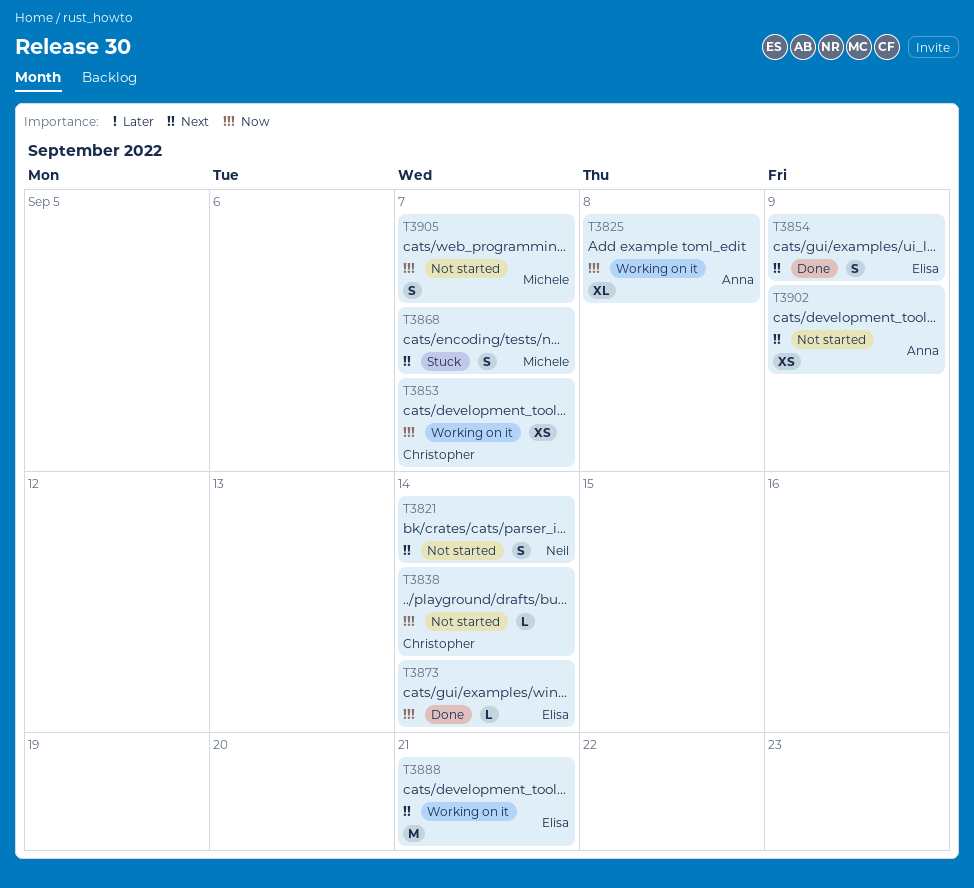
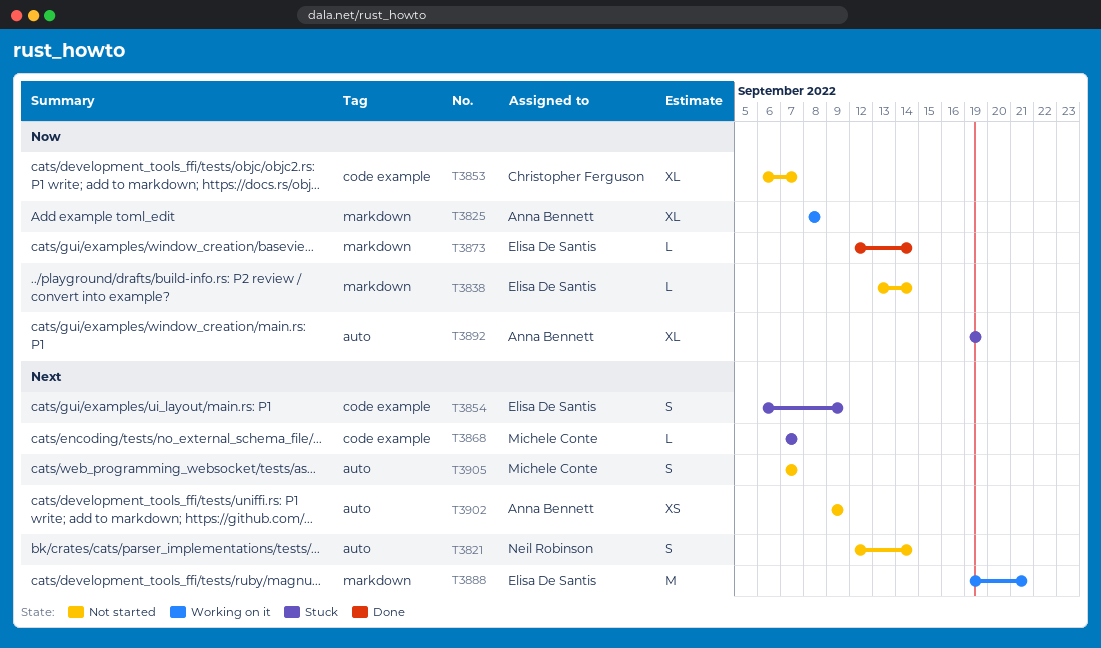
T3838, owner: Christopher Ferguson -> Elisa De Santis
T3853, status: Working on it -> Not started
T3853, estimate: XS -> XL
T3854, status: Done -> Stuck
T3868, estimate: S -> L
T3892: none -> present
T3905, priority: Now -> Next

